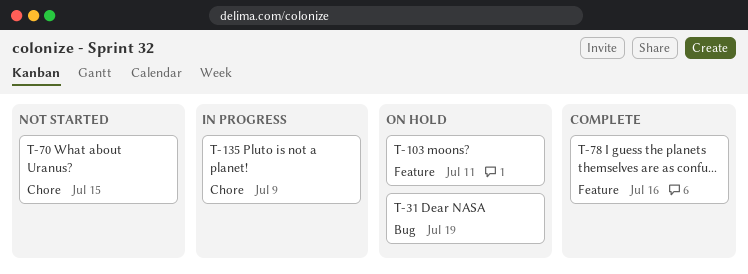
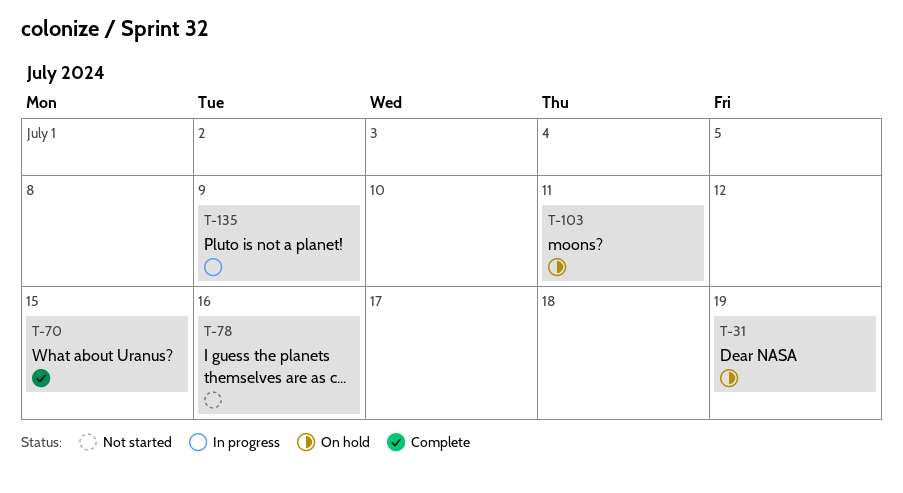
T-70, status: Not started -> Complete
T-78, status: Complete -> Not started

